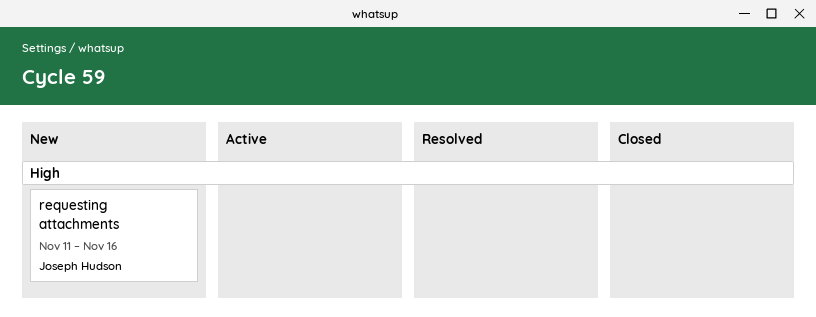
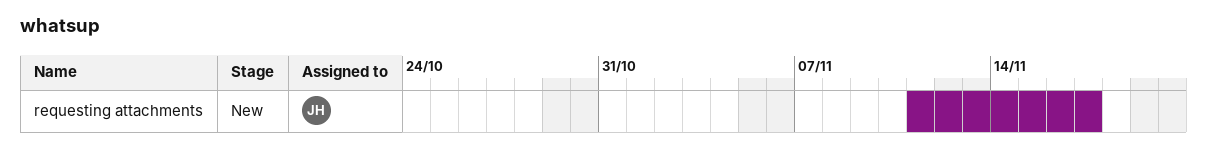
requesting attachments, due: Nov 16 -> Nov 17

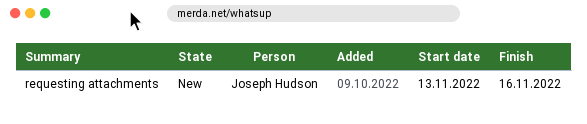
requesting attachments, start: Nov 11 -> Nov 13
requesting attachments, due: Nov 17 -> Nov 16

